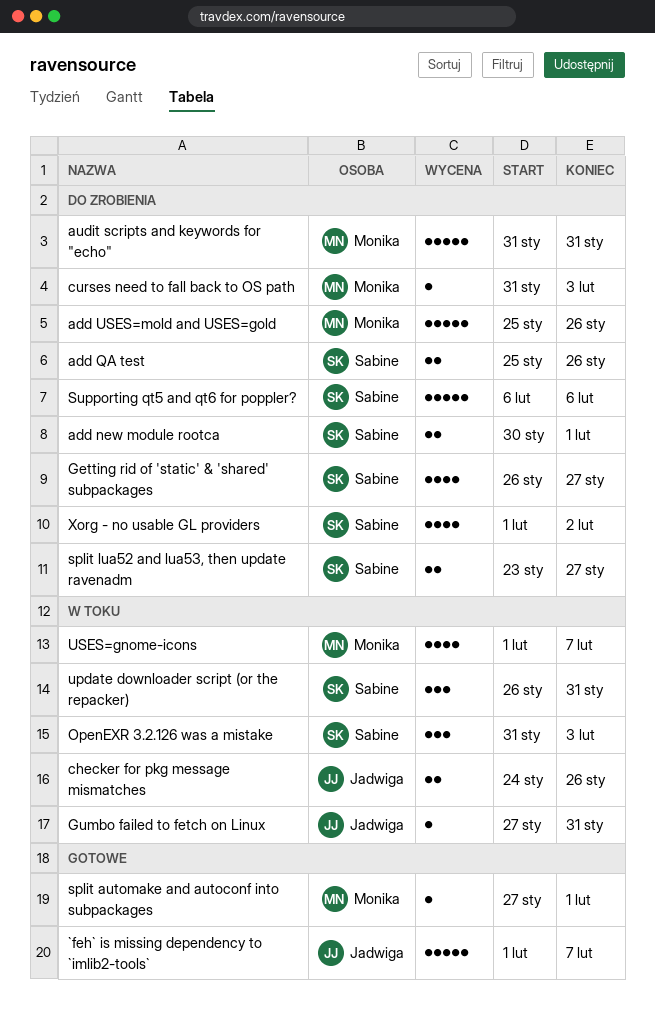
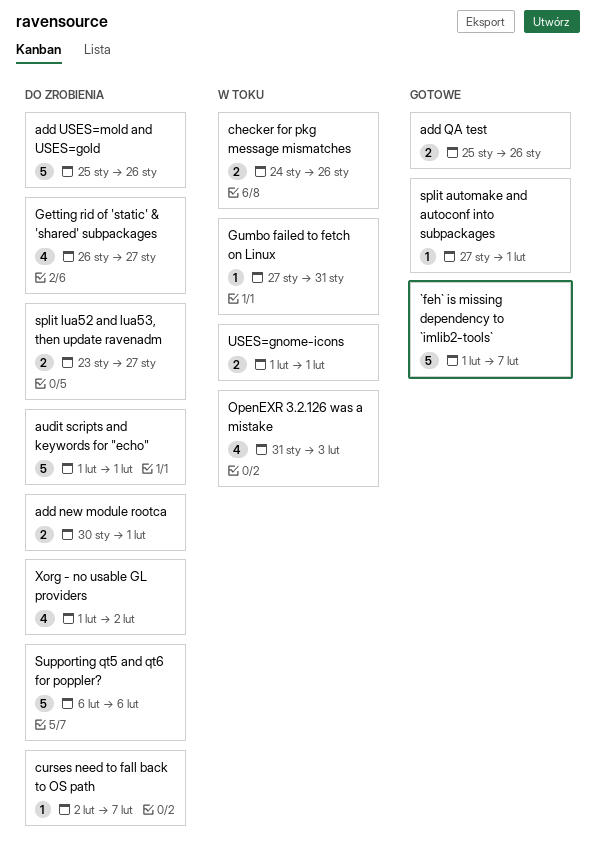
add QA test, status: Do zrobienia -> Gotowe
audit scripts and keywords for "echo", start: Jan 31 -> Feb 1
audit scripts and keywords for "echo", due: Jan 31 -> Feb 1
curses need to fall back to OS path, start: Jan 31 -> Feb 2
curses need to fall back to OS path, due: Feb 3 -> Feb 7
OpenEXR 3.2.126 was a mistake, estimate: 3 -> 4
update downloader script (or the repacker): present -> none
USES=gnome-icons, estimate: 4 -> 2
USES=gnome-icons, due: Feb 7 -> Feb 1

